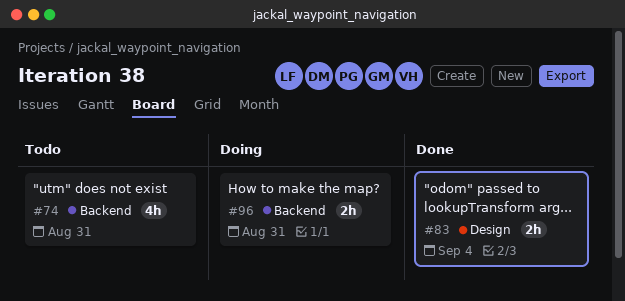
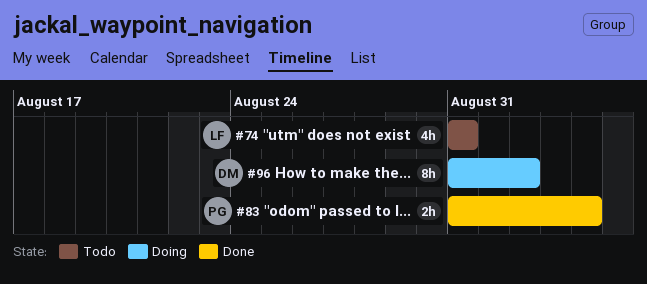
#96, estimate: 2h -> 8h
#96, due: Aug 31 -> Sep 2

